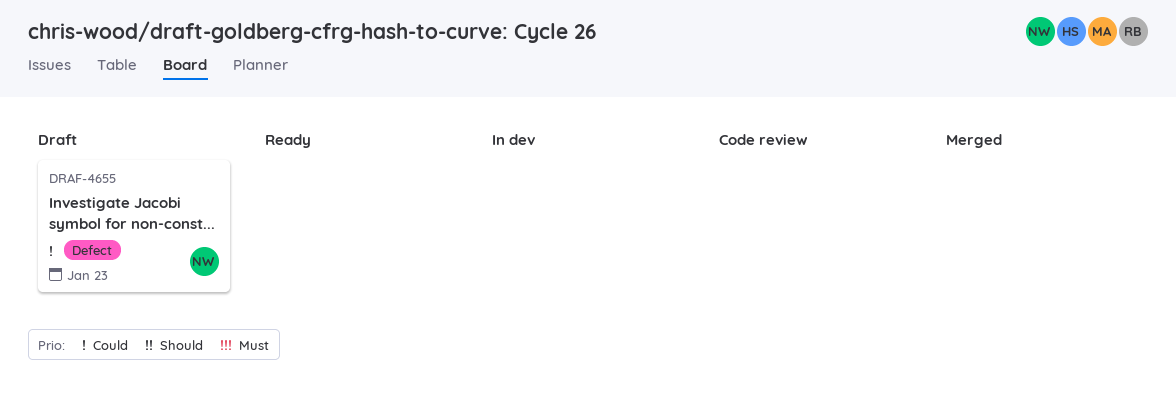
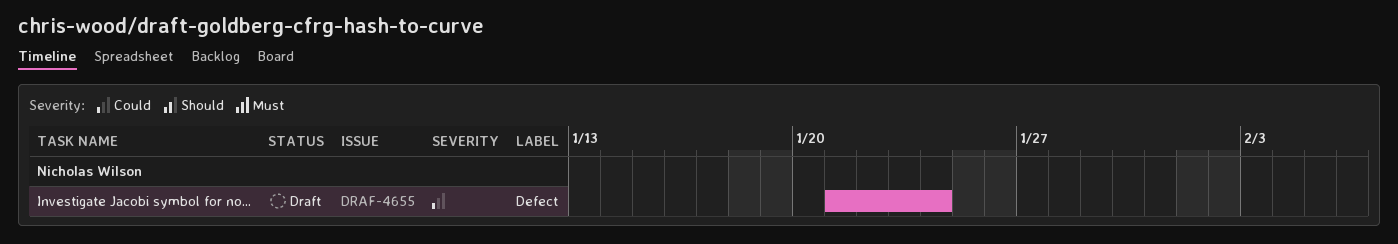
DRAF-4655, due: Jan 23 -> Jan 24

